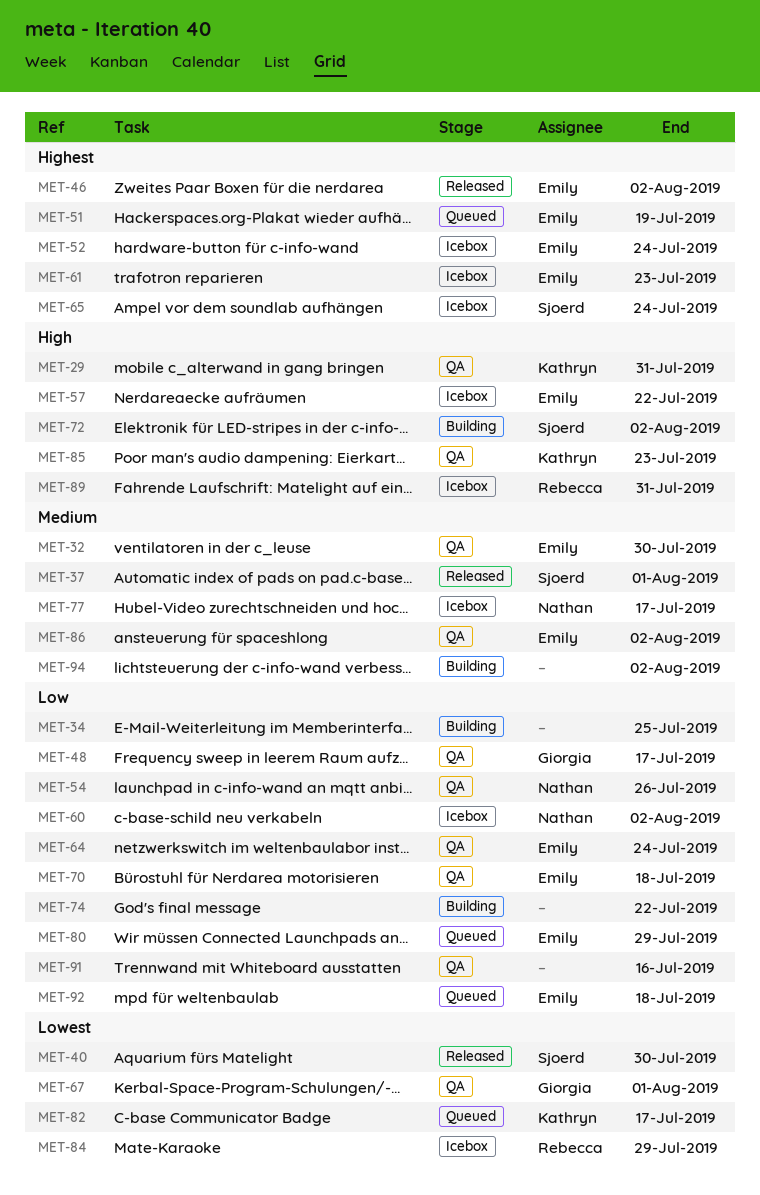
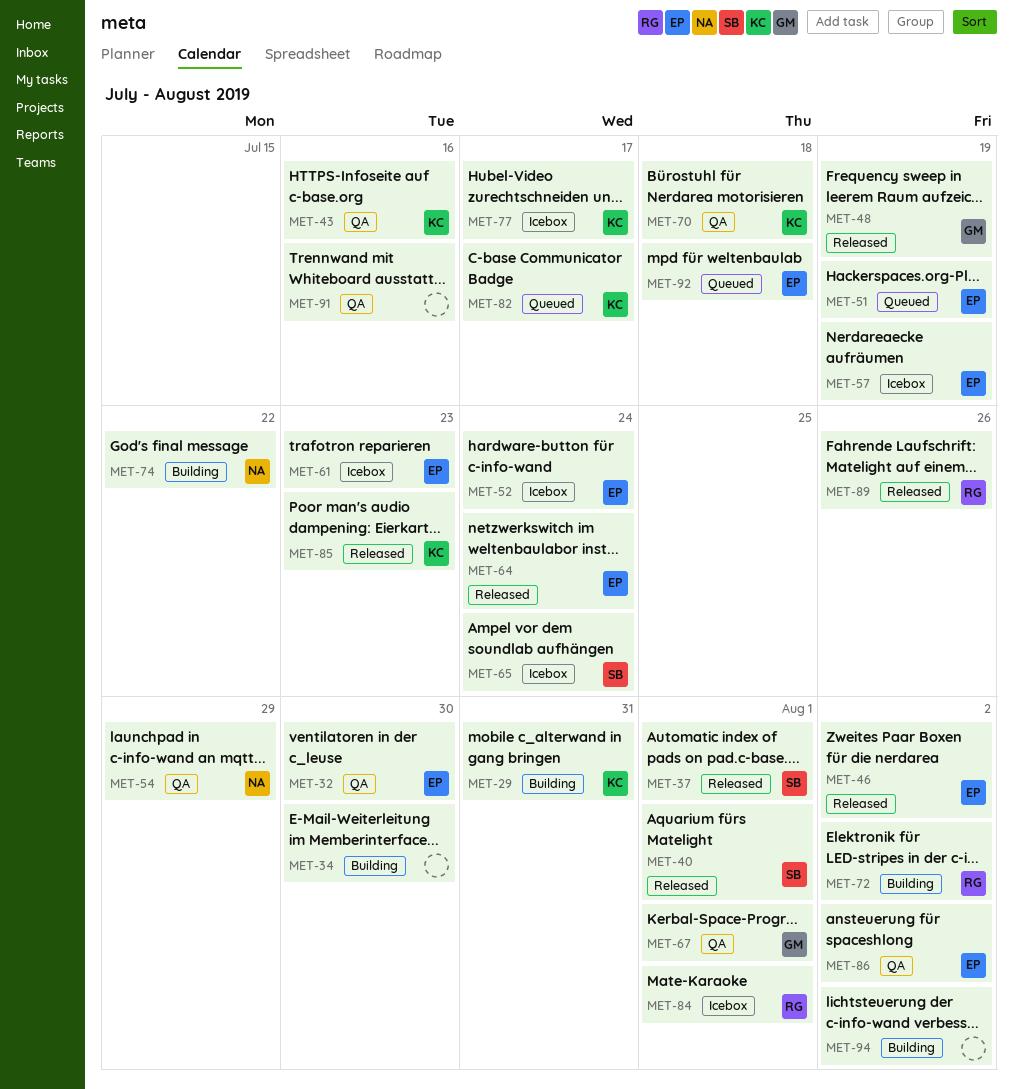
MET-29, status: QA -> Building
MET-34, due: Jul 25 -> Jul 30
MET-40, due: Jul 30 -> Aug 1
MET-43: none -> present
MET-48, status: QA -> Released
MET-48, due: Jul 17 -> Jul 19
MET-54, due: Jul 26 -> Jul 29
MET-57, due: Jul 22 -> Jul 19
MET-60: present -> none
MET-64, status: QA -> Released
MET-70, owner: Emily -> Kathryn
MET-72, owner: Sjoerd -> Rebecca
MET-74, owner: none -> Nathan
MET-77, owner: Nathan -> Kathryn
MET-80: present -> none
MET-84, due: Jul 29 -> Aug 1
MET-85, status: QA -> Released
MET-89, status: Icebox -> Released
MET-89, due: Jul 31 -> Jul 26

